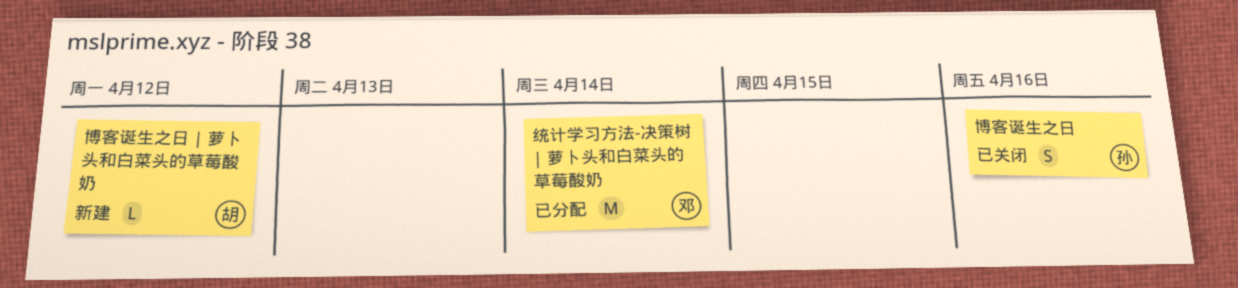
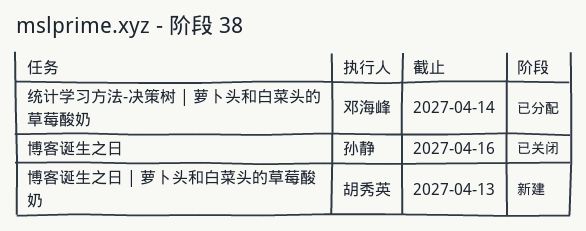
博客诞生之日 | 萝卜头和白菜头的草莓酸奶, due: Apr 12 -> Apr 13

